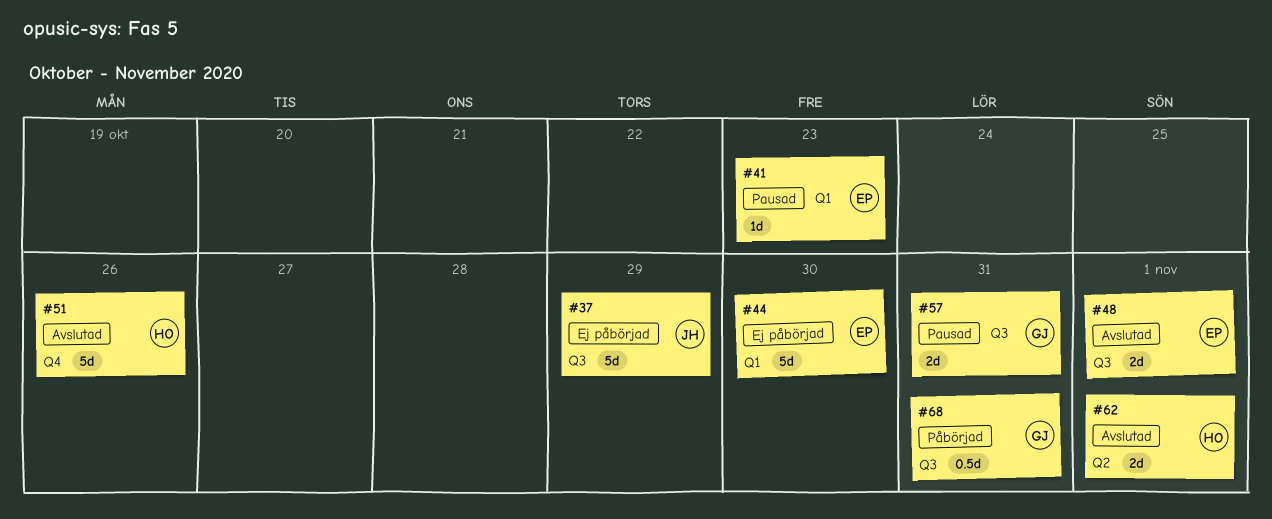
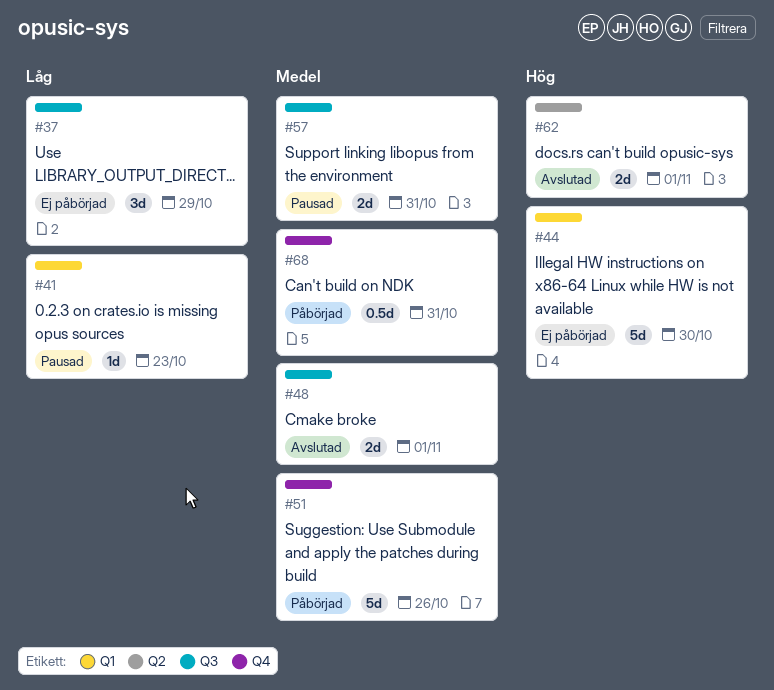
#37, estimate: 5d -> 3d
#51, status: Avslutad -> Påbörjad
#68, label: Q3 -> Q4

